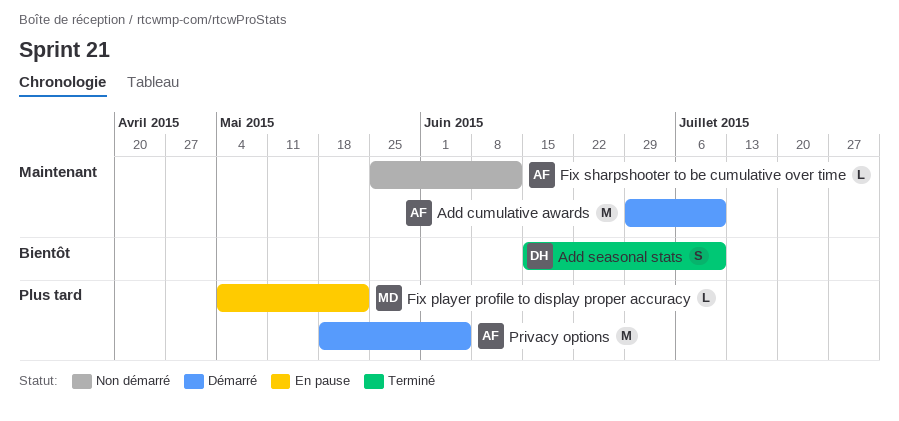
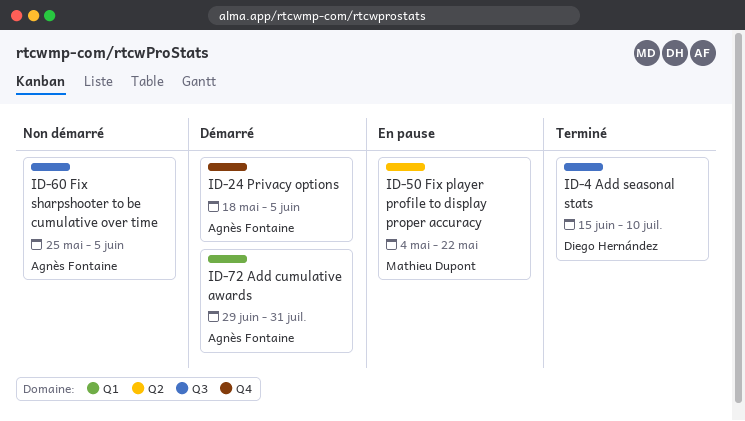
Add cumulative awards, due: Jul 10 -> Jul 31
Fix sharpshooter to be cumulative over time, due: Jun 12 -> Jun 5

